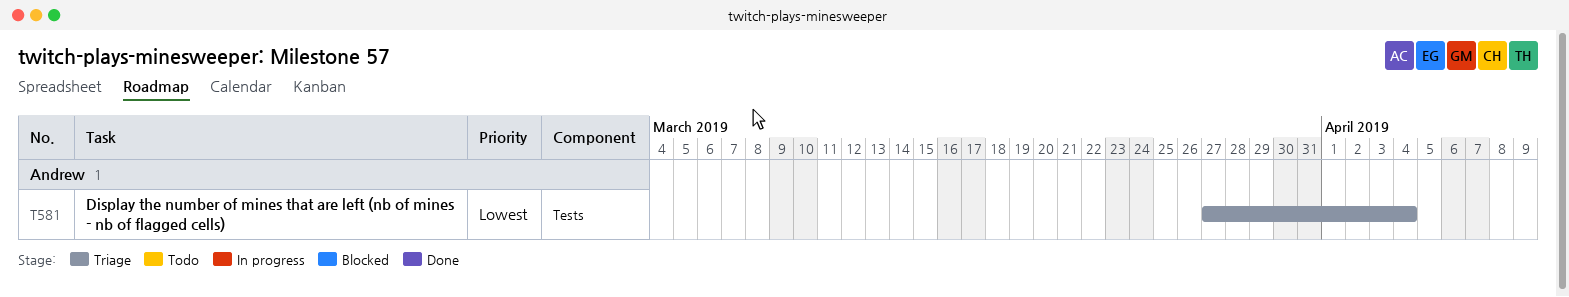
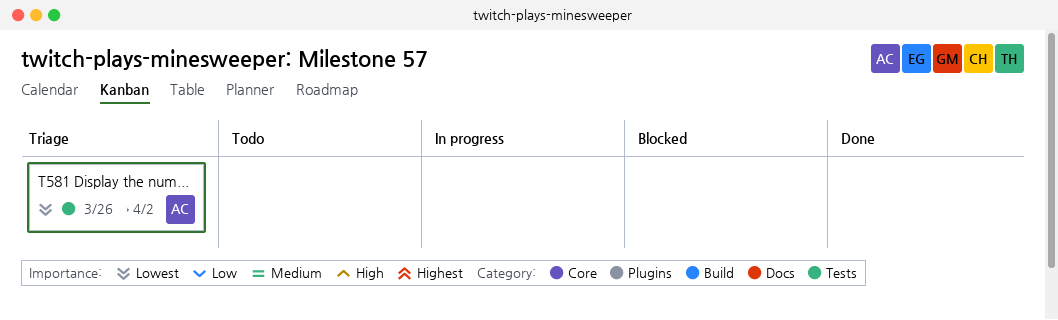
T581, start: Mar 27 -> Mar 26
T581, due: Apr 4 -> Apr 2

